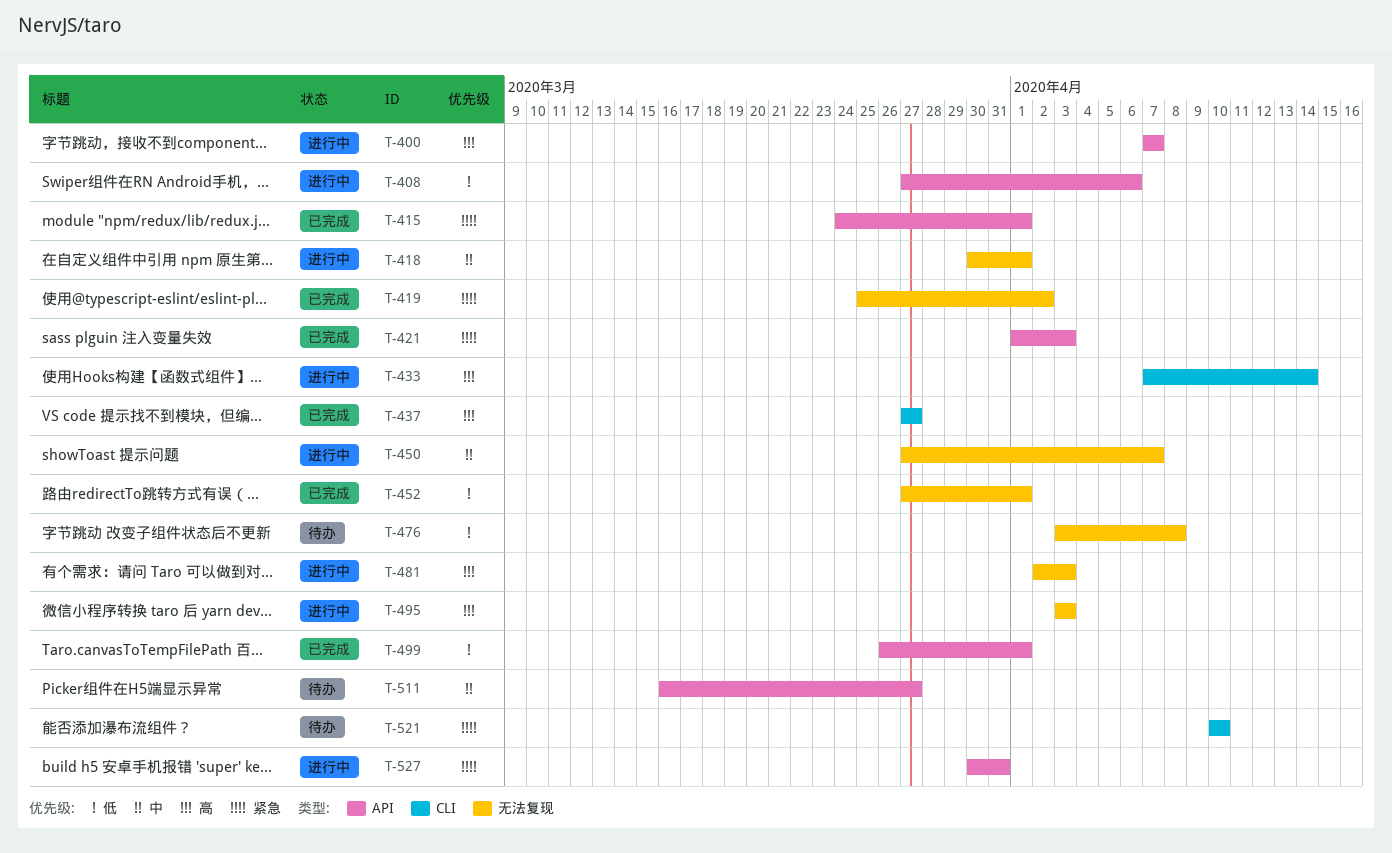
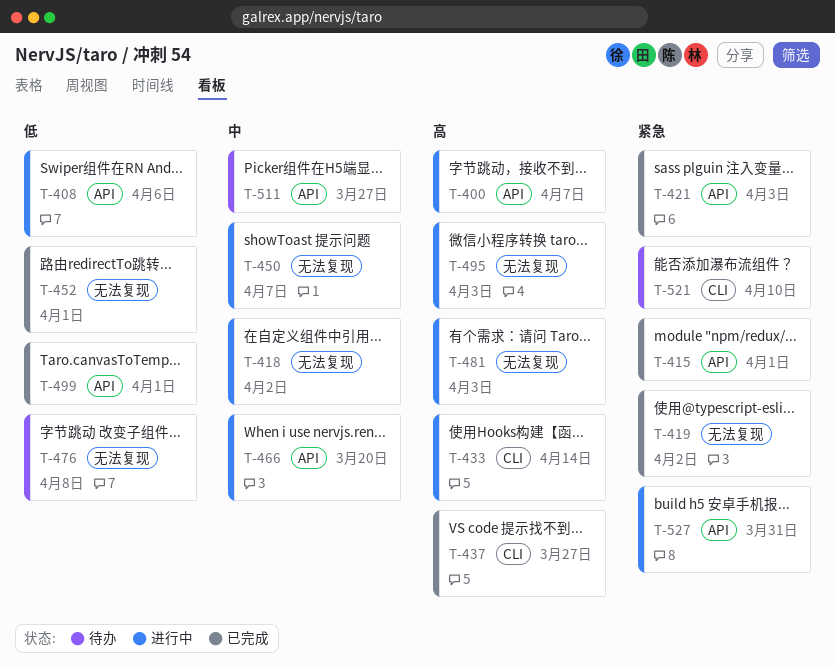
T-418, due: Apr 1 -> Apr 2
T-466: none -> present

